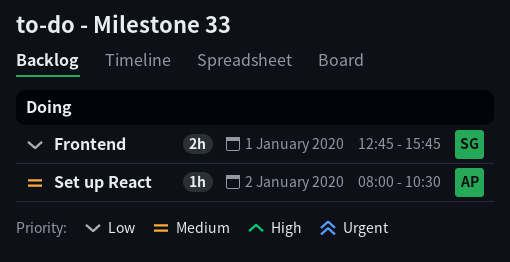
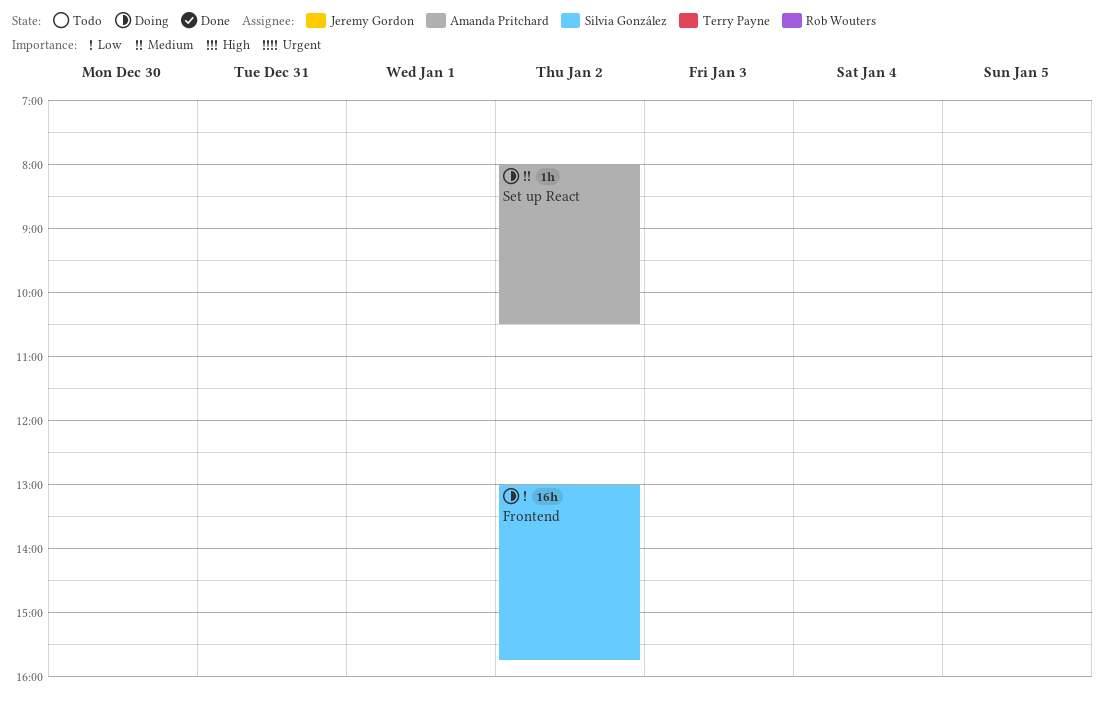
Frontend, estimate: 2h -> 16h
Frontend, day: Jan 1 -> Jan 2
Frontend, begins: 12:45 -> 13:00

